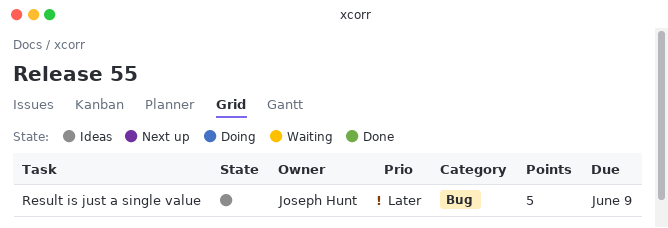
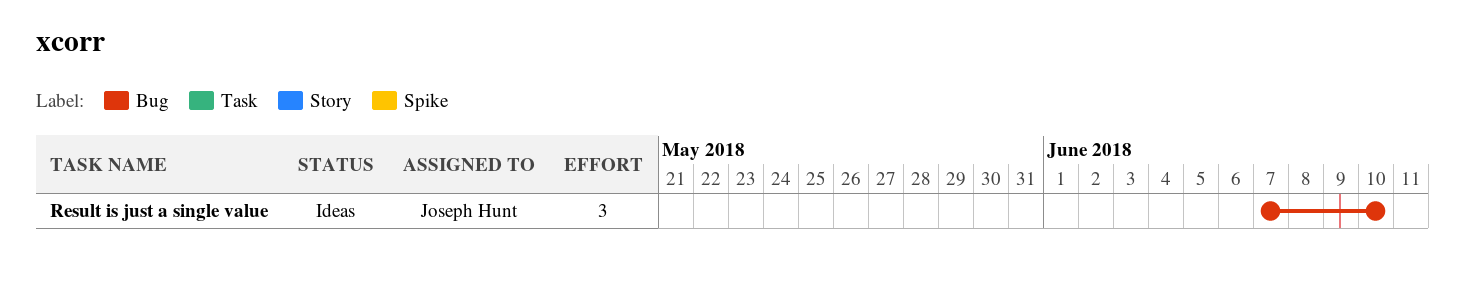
Result is just a single value, estimate: 5 -> 3
Result is just a single value, due: Jun 9 -> Jun 10

